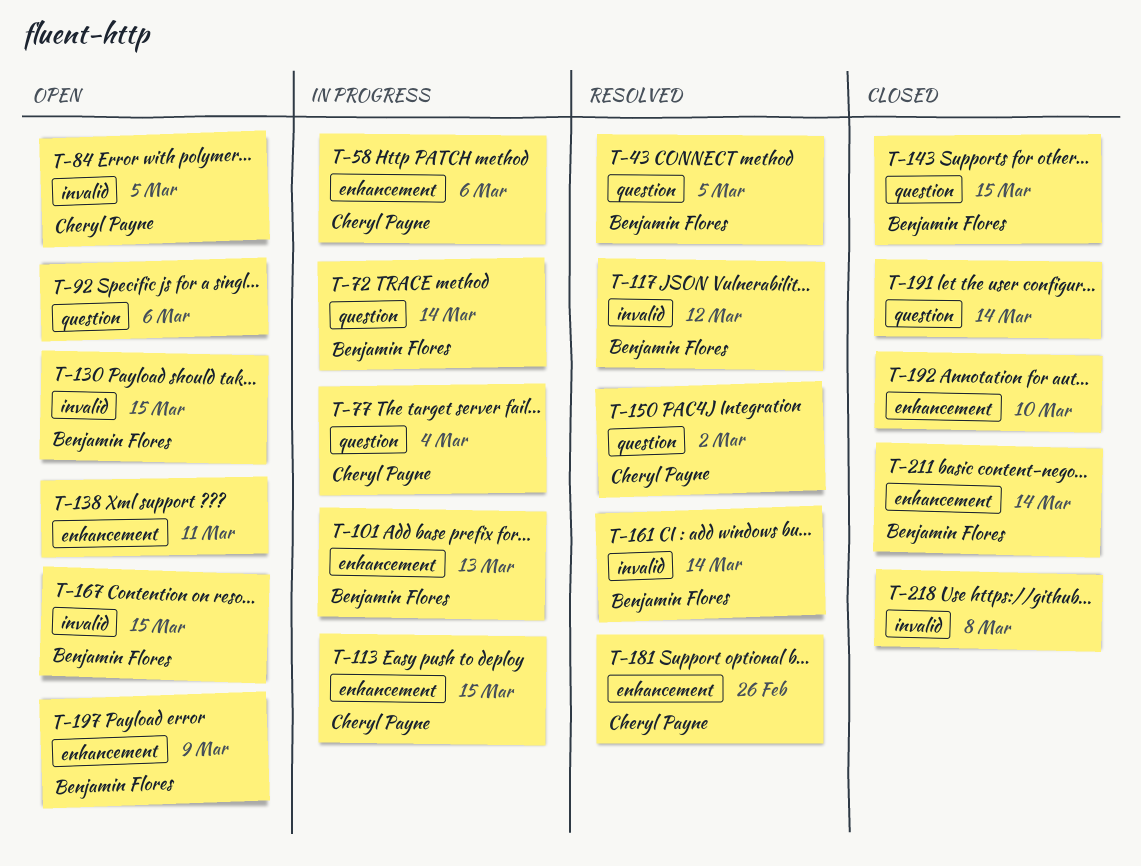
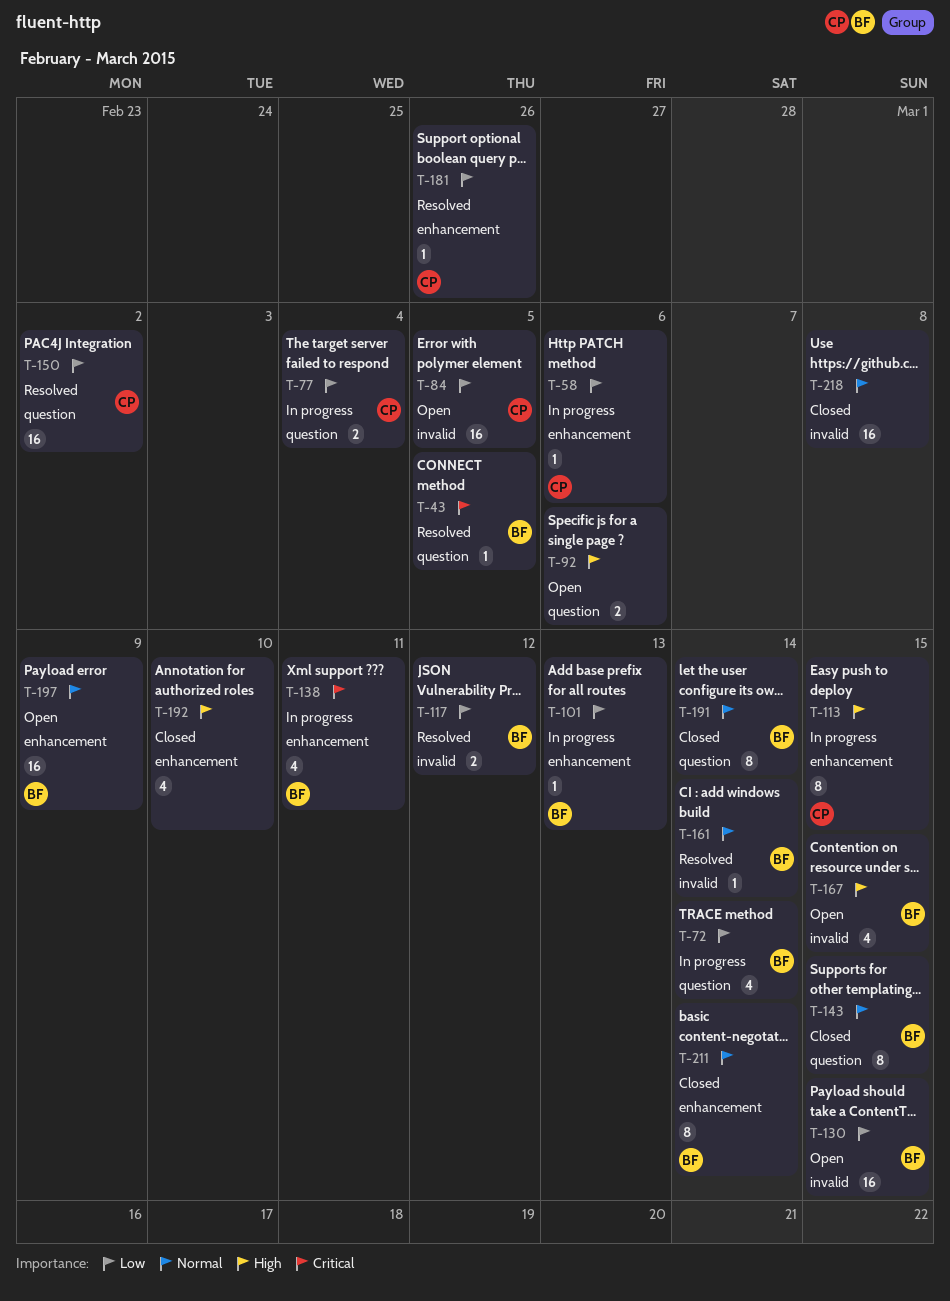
T-138, status: Open -> In progress
T-138, owner: none -> Benjamin Flores
T-191, owner: none -> Benjamin Flores

